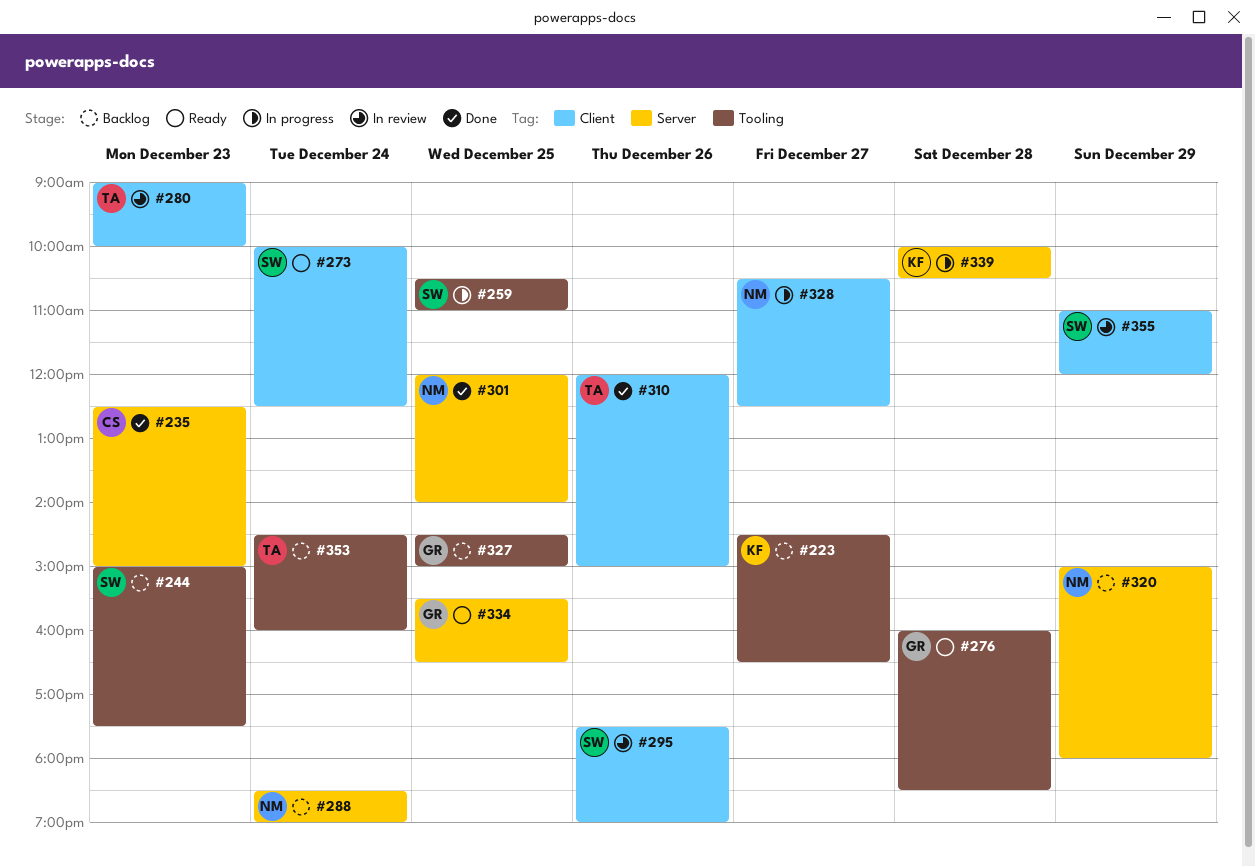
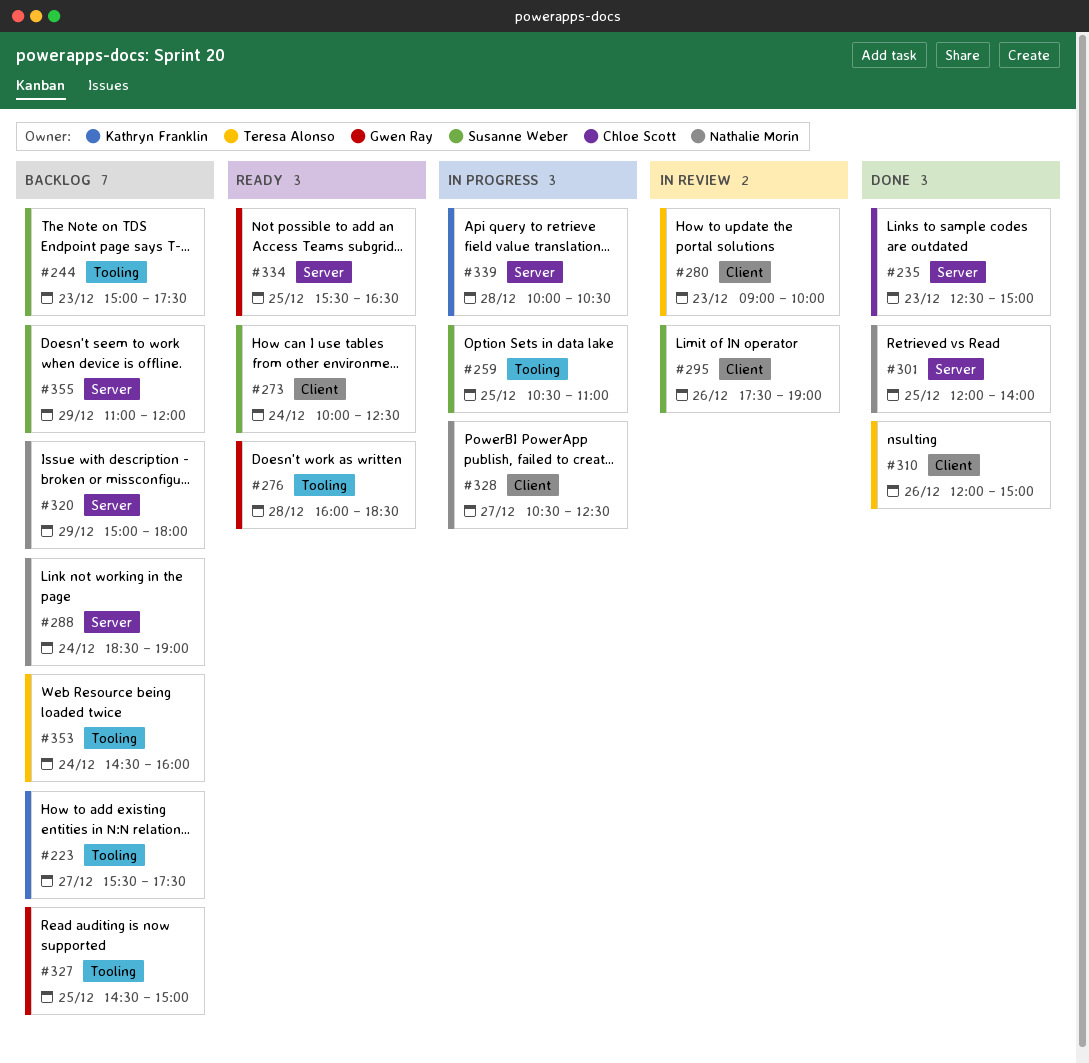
#223, begins: 14:30 -> 15:30
#223, ends: 16:30 -> 17:30
#355, status: In review -> Backlog
#355, label: Client -> Server

